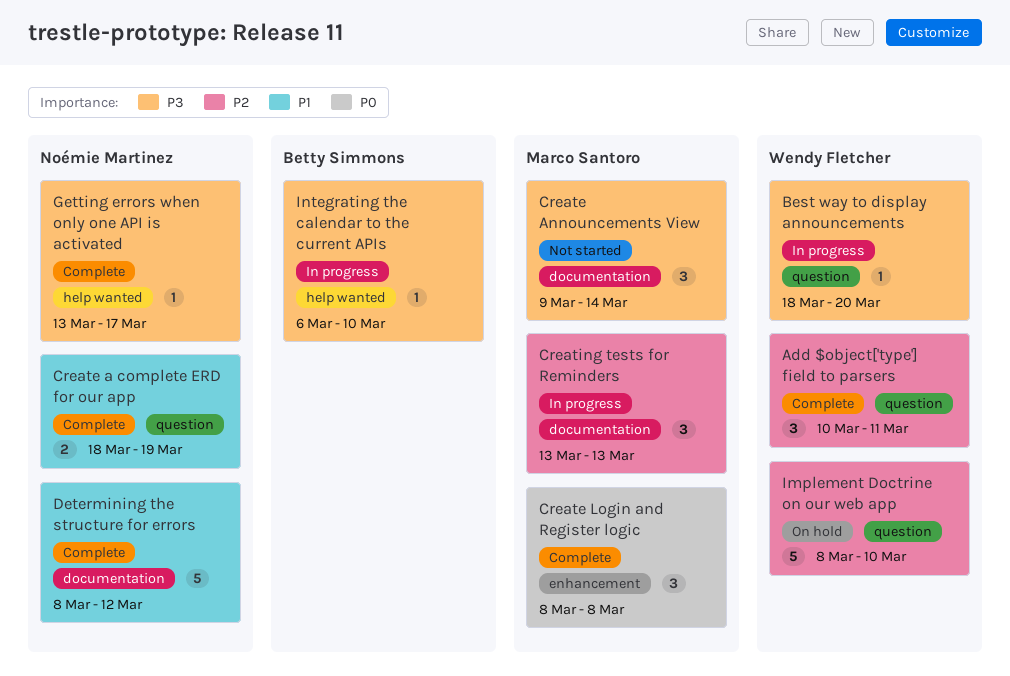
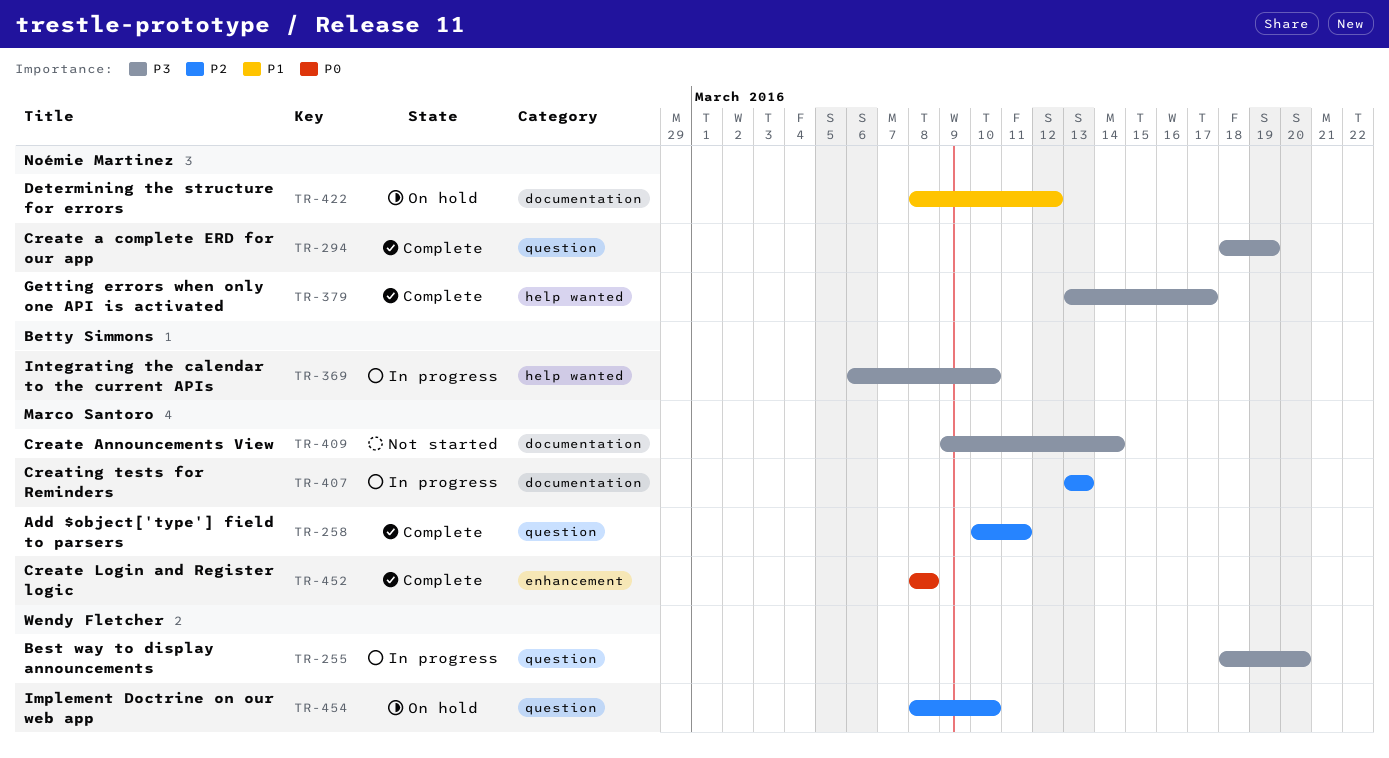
Add $object['type'] field to parsers, owner: Wendy Fletcher -> Marco Santoro
Create a complete ERD for our app, priority: P1 -> P3
Determining the structure for errors, status: Complete -> On hold

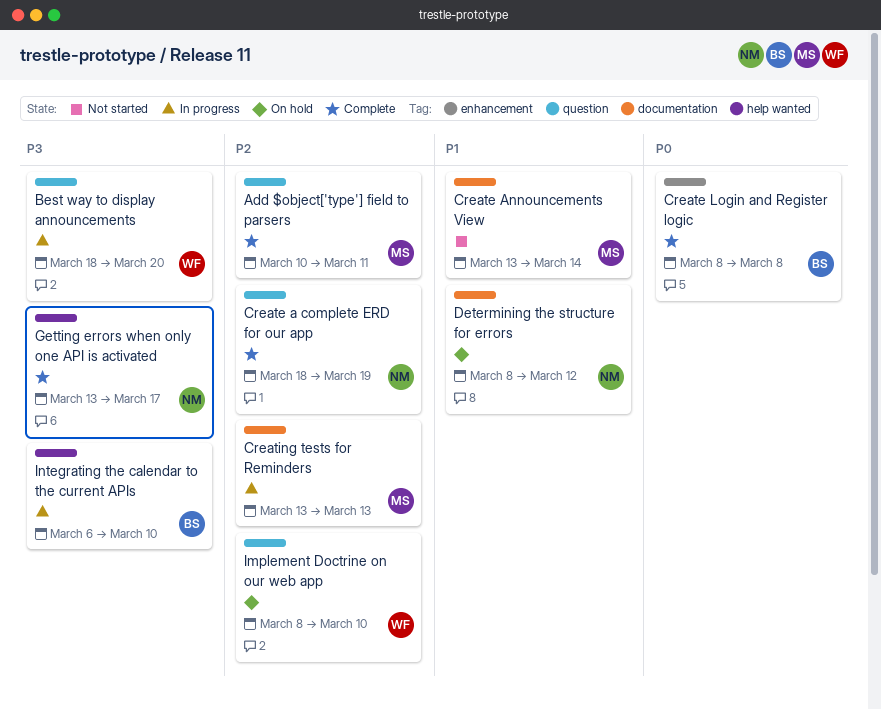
Create a complete ERD for our app, priority: P3 -> P2
Create Announcements View, priority: P3 -> P1
Create Announcements View, start: Mar 9 -> Mar 13
Create Login and Register logic, owner: Marco Santoro -> Betty Simmons

